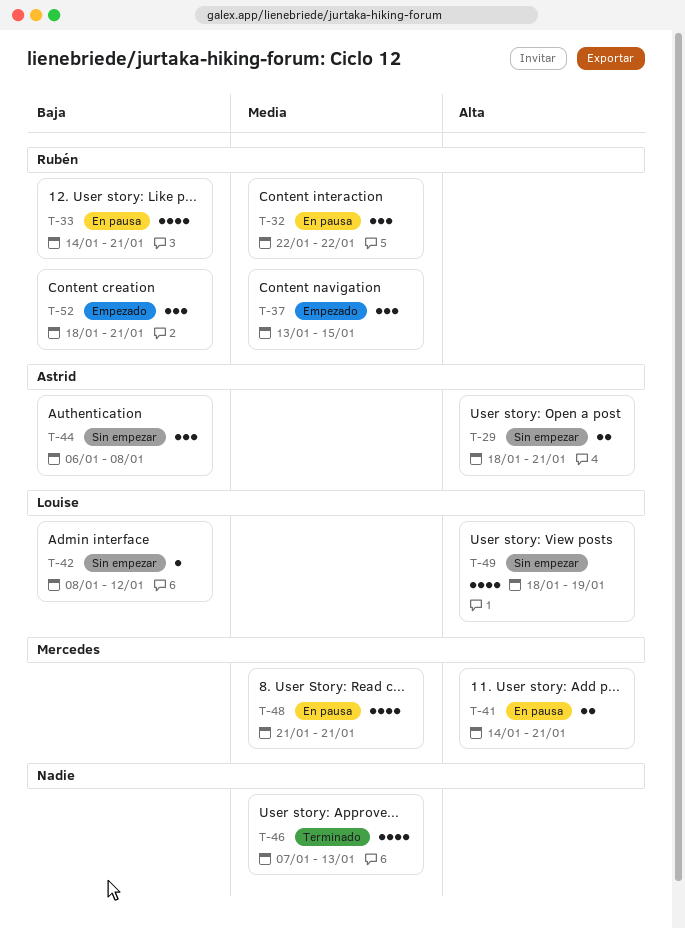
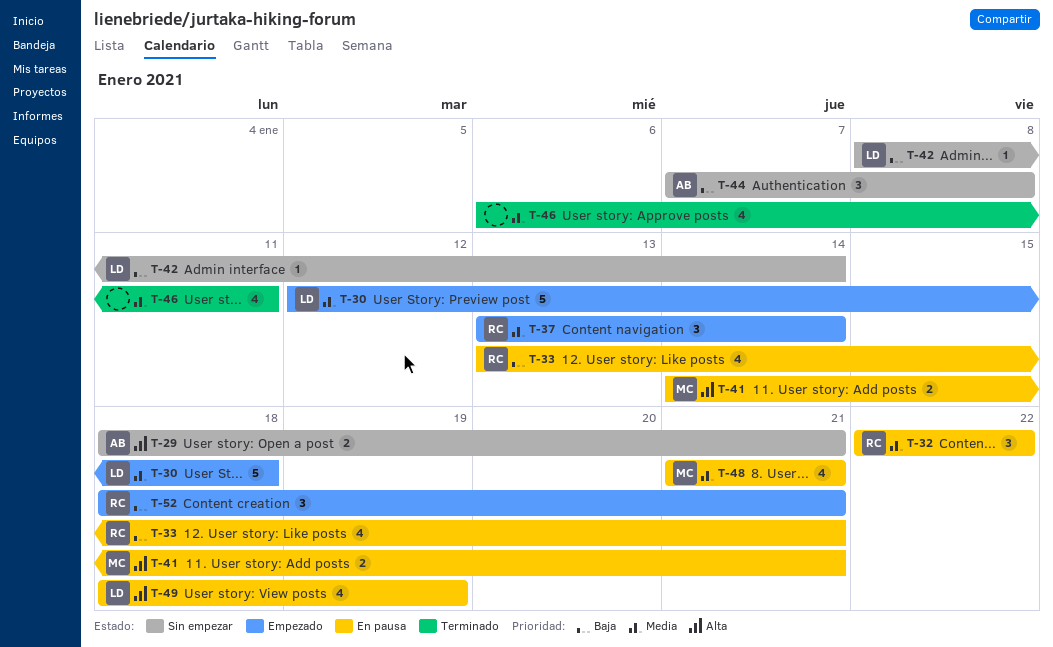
T-30: none -> present
T-33, start: Jan 14 -> Jan 13
T-37, due: Jan 15 -> Jan 14
T-42, due: Jan 12 -> Jan 14
T-44, start: Jan 6 -> Jan 7
T-46, start: Jan 7 -> Jan 6
T-46, due: Jan 13 -> Jan 11
T-49, status: Sin empezar -> En pausa

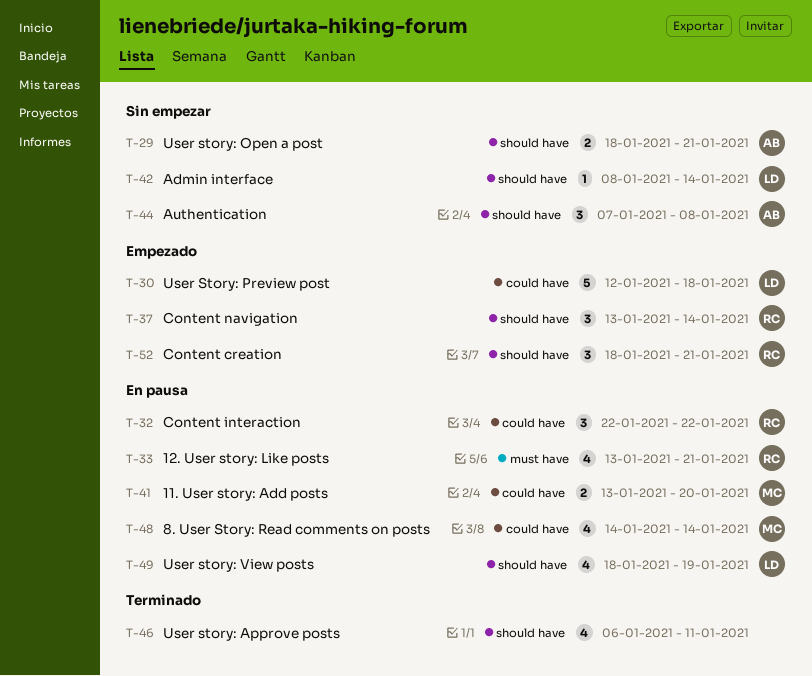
T-41, start: Jan 14 -> Jan 13
T-41, due: Jan 21 -> Jan 20
T-48, start: Jan 21 -> Jan 14
T-48, due: Jan 21 -> Jan 14

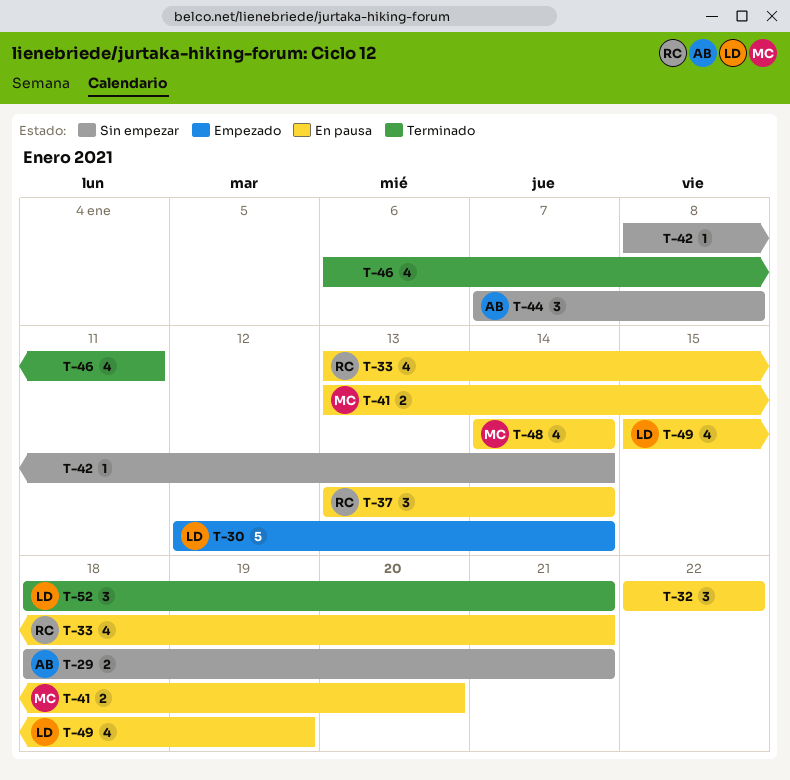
T-30, due: Jan 18 -> Jan 14
T-32, owner: RC -> none
T-37, status: Empezado -> En pausa
T-42, owner: LD -> none
T-49, start: Jan 18 -> Jan 15
T-52, status: Empezado -> Terminado
T-52, owner: RC -> LD

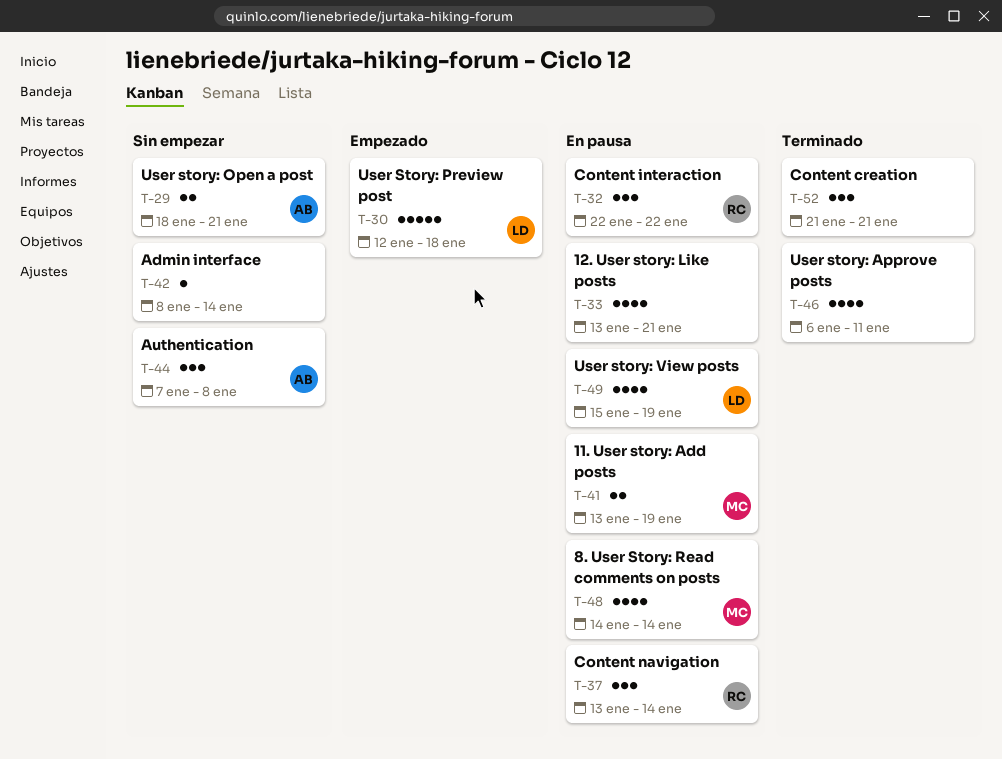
T-30, due: Jan 14 -> Jan 18
T-32, owner: none -> RC
T-33, owner: RC -> none
T-41, due: Jan 20 -> Jan 19
T-52, owner: LD -> none
T-52, start: Jan 18 -> Jan 21

